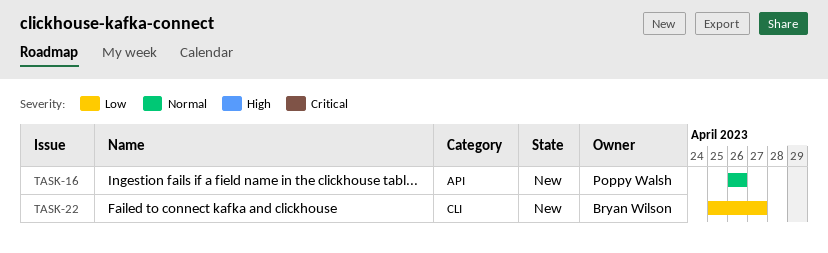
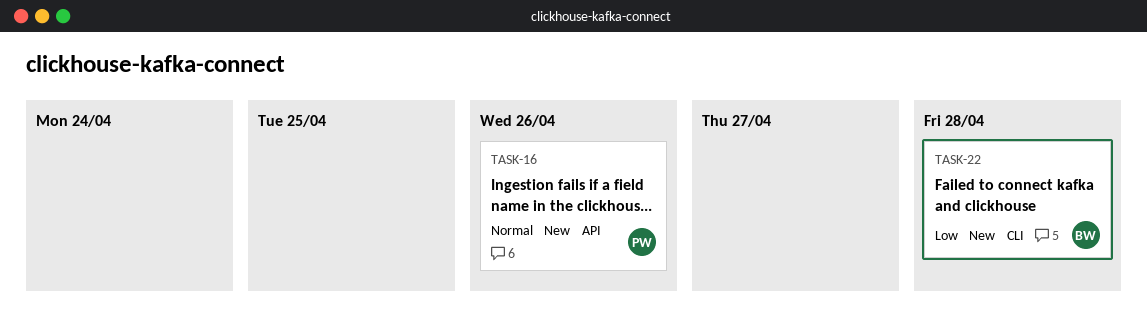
TASK-22, due: Apr 27 -> Apr 28

